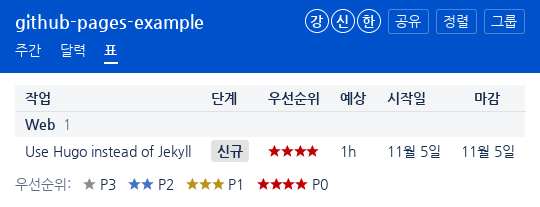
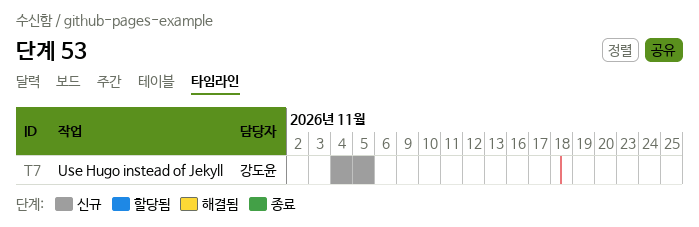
Use Hugo instead of Jekyll, start: Nov 5 -> Nov 4

